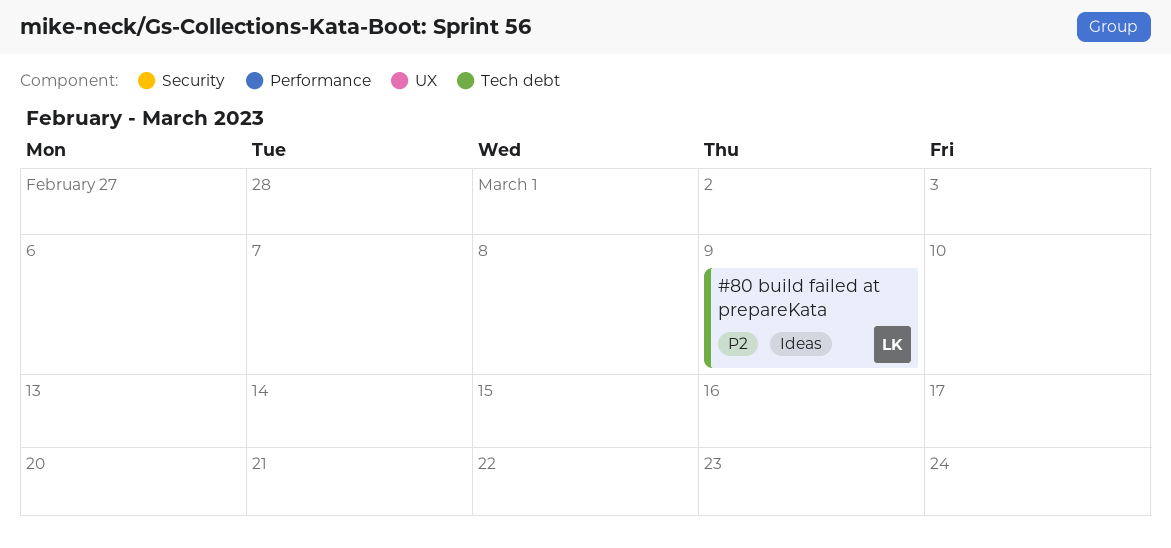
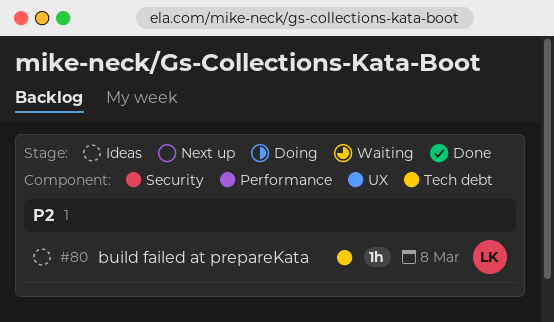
#80, due: Mar 9 -> Mar 8

